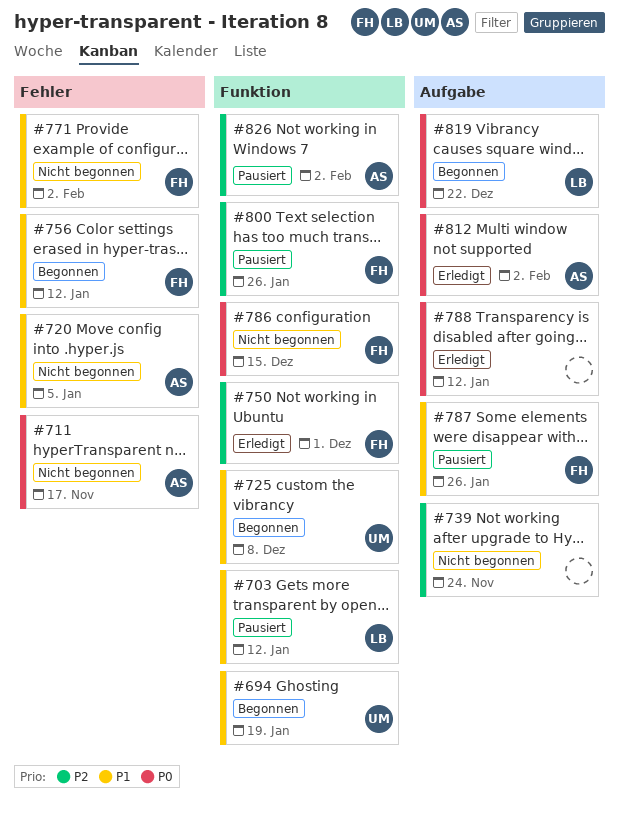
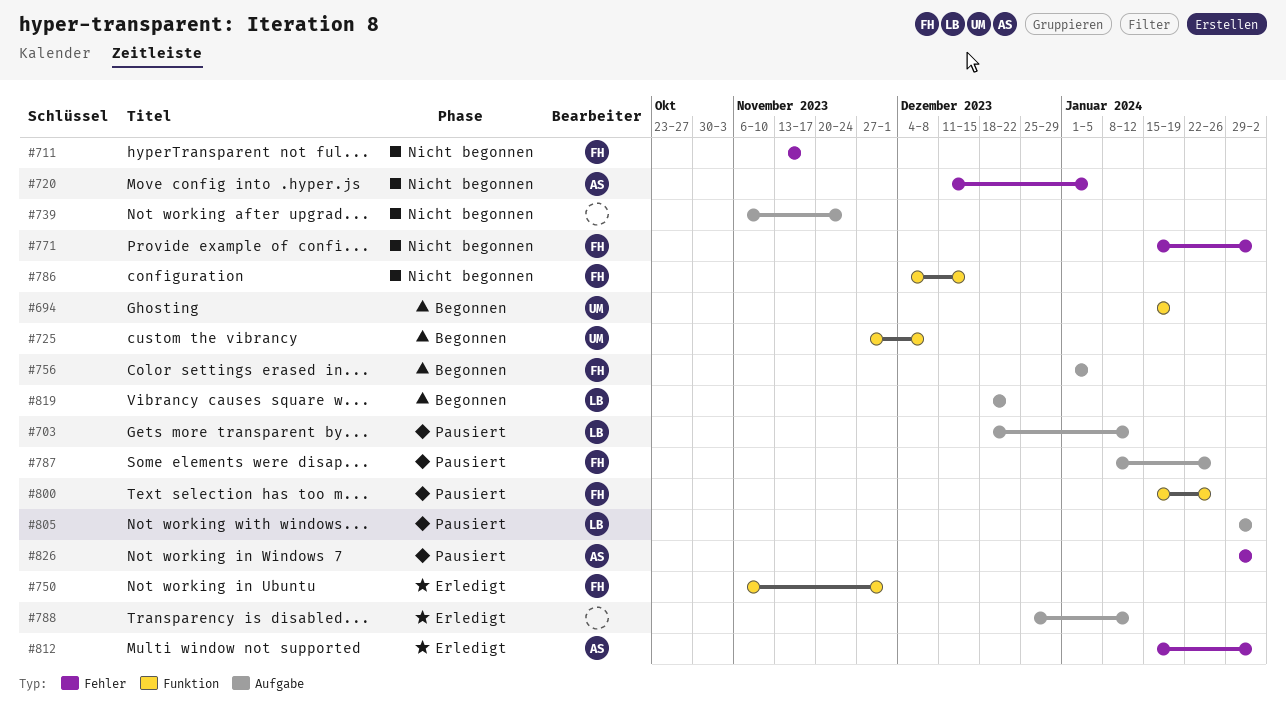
#703, label: Funktion -> Aufgabe
#711, owner: AS -> FH
#756, label: Fehler -> Aufgabe
#756, due: Jan 12 -> Jan 5
#805: none -> present
#812, label: Aufgabe -> Fehler
#826, label: Funktion -> Fehler

